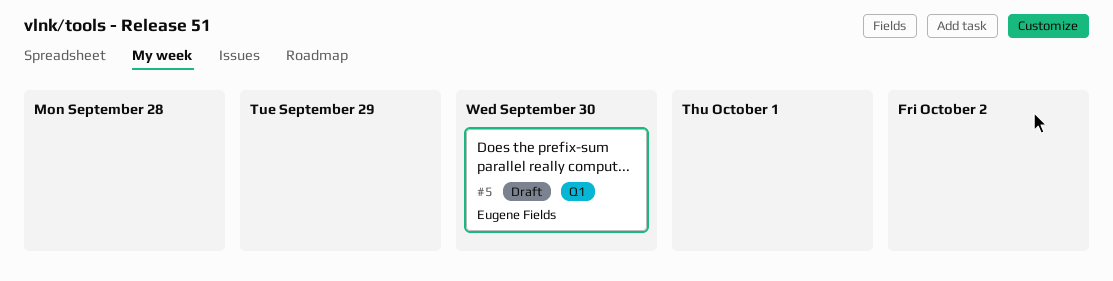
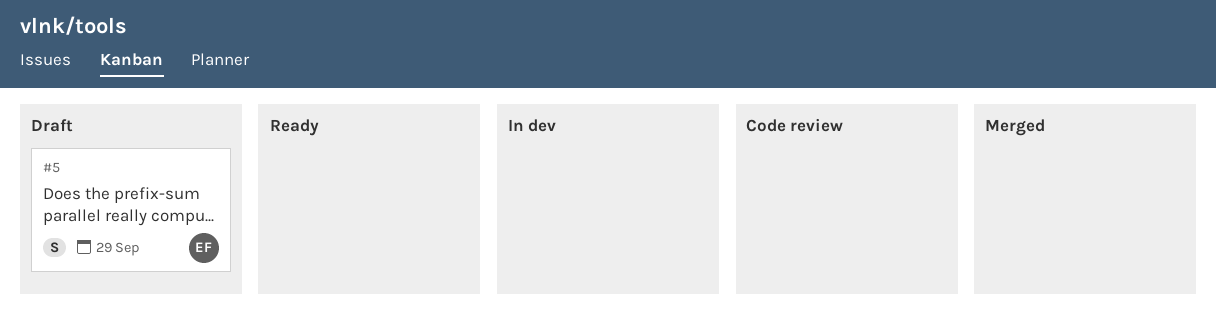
#5, due: Sep 30 -> Sep 29

